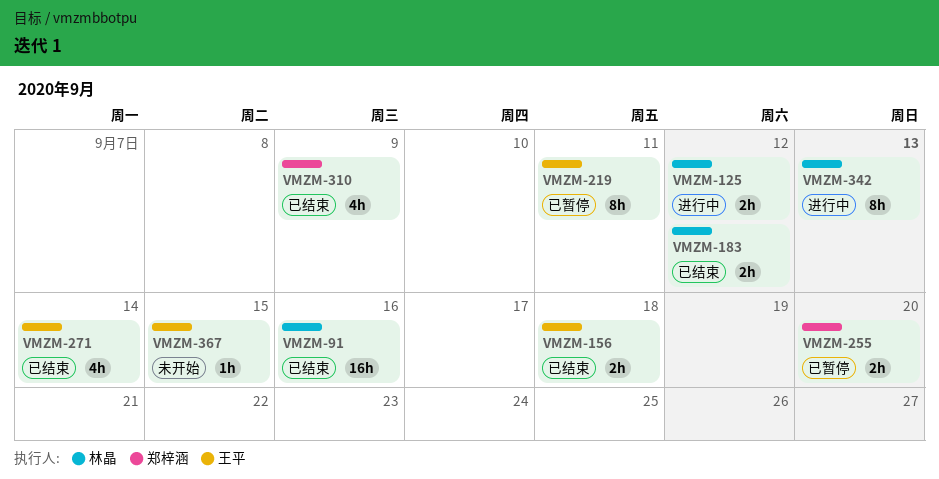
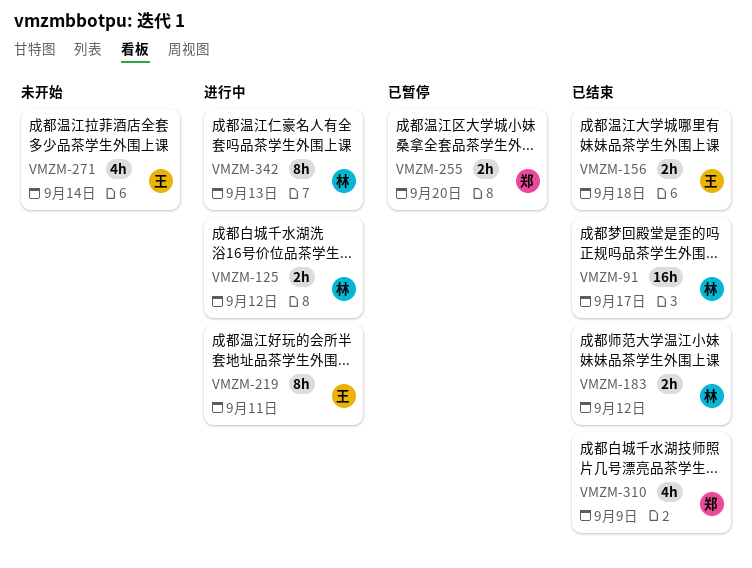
VMZM-91, due: Sep 16 -> Sep 17
VMZM-219, status: 已暂停 -> 进行中
VMZM-271, status: 已结束 -> 未开始
VMZM-367: present -> none

